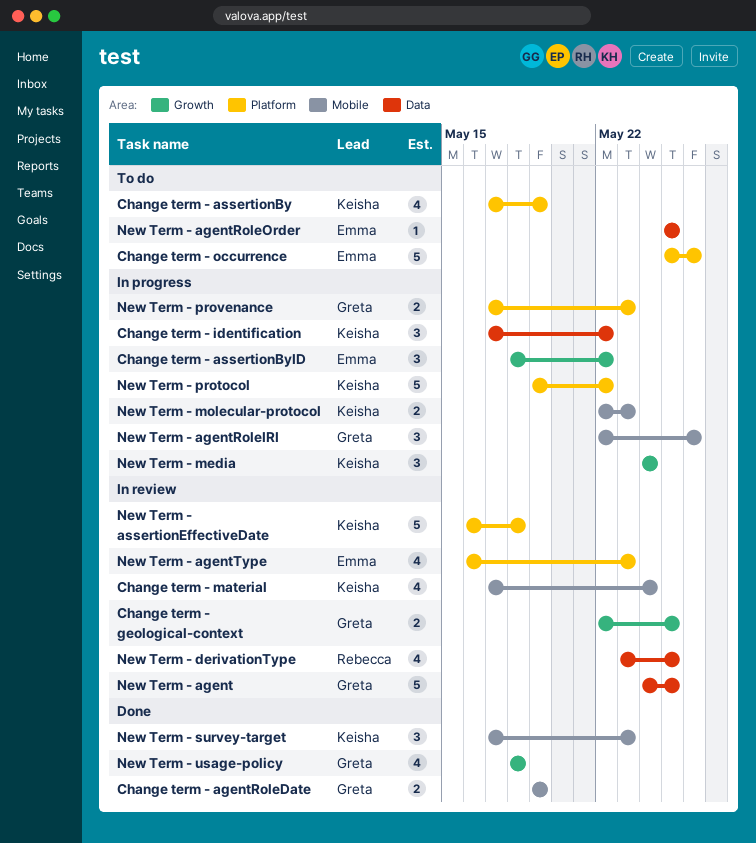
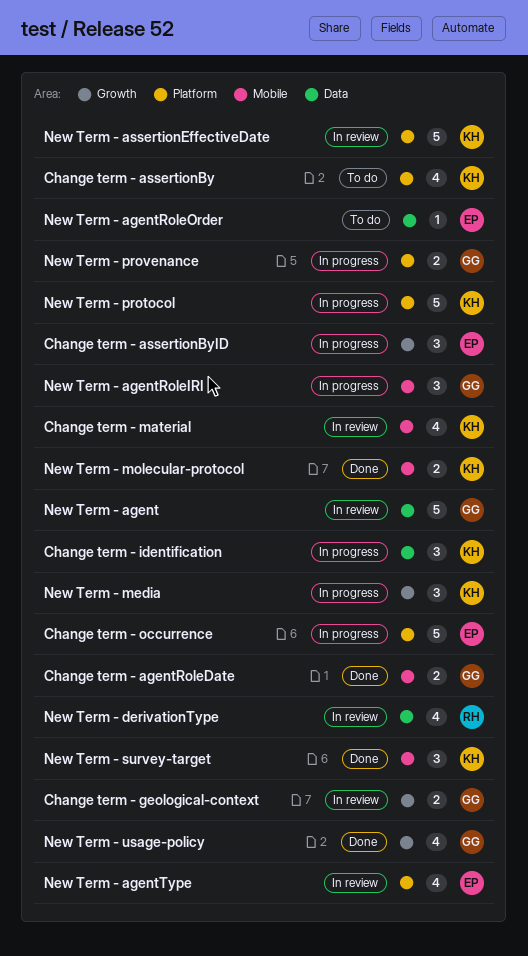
Change term - occurrence, status: To do -> In progress
New Term - molecular-protocol, status: In progress -> Done

